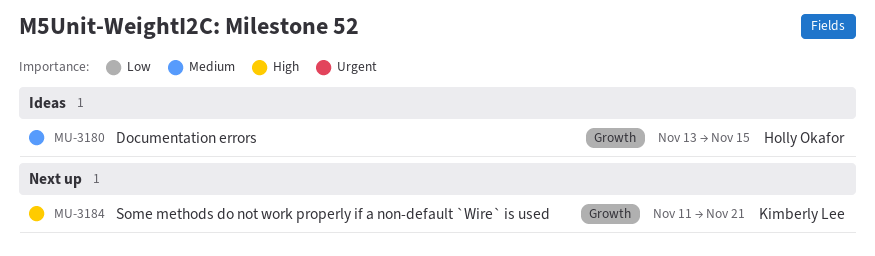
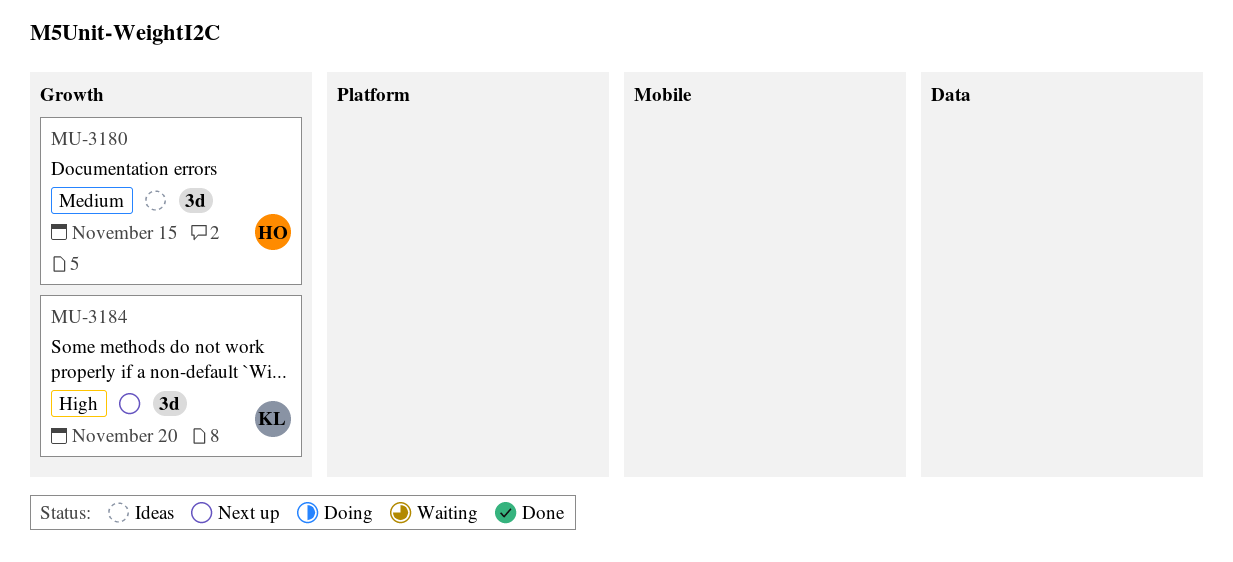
MU-3184, due: Nov 21 -> Nov 20

